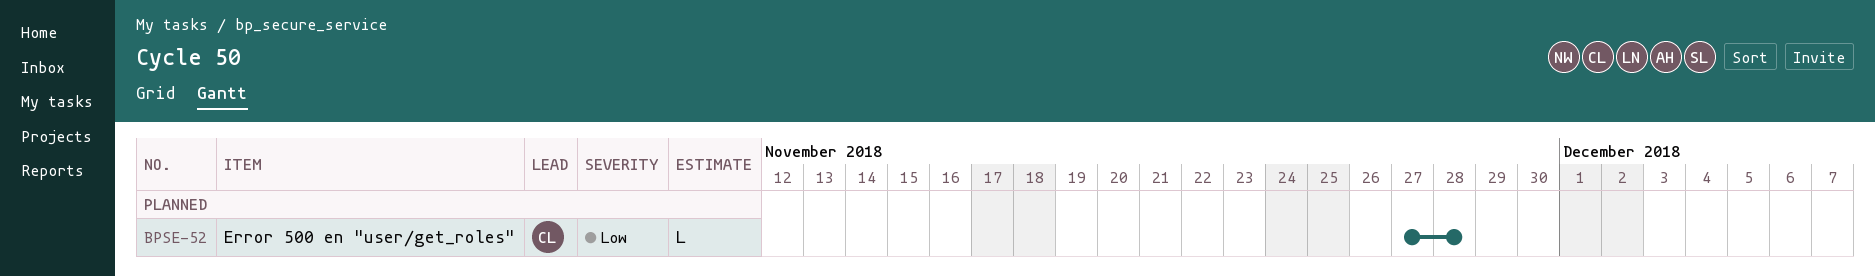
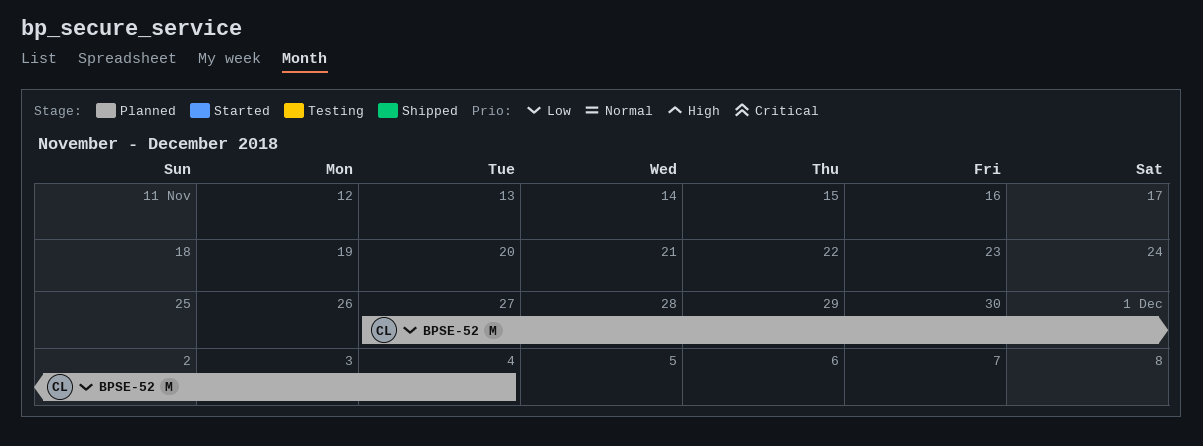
BPSE-52, estimate: L -> M
BPSE-52, due: Nov 28 -> Dec 4

